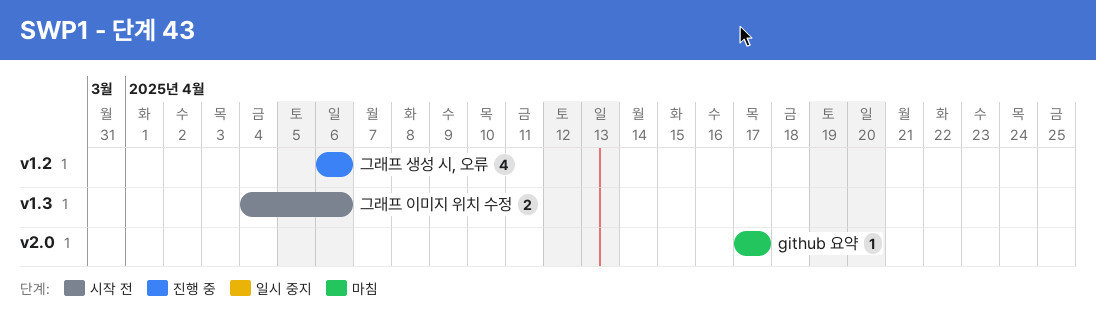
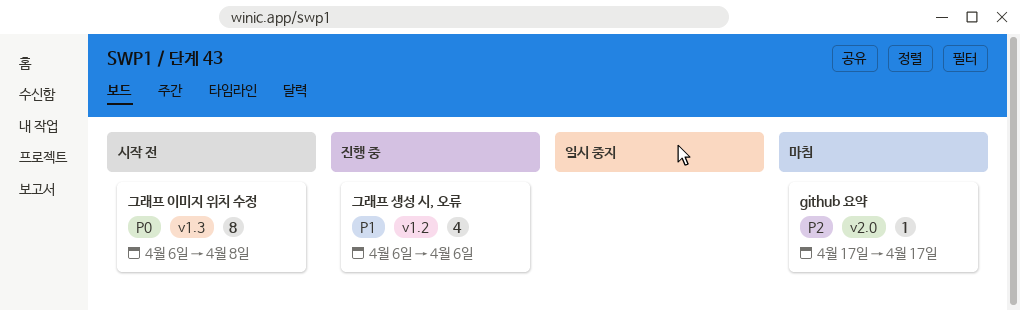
그래프 이미지 위치 수정, estimate: 2 -> 8
그래프 이미지 위치 수정, start: Apr 4 -> Apr 6
그래프 이미지 위치 수정, due: Apr 6 -> Apr 8

